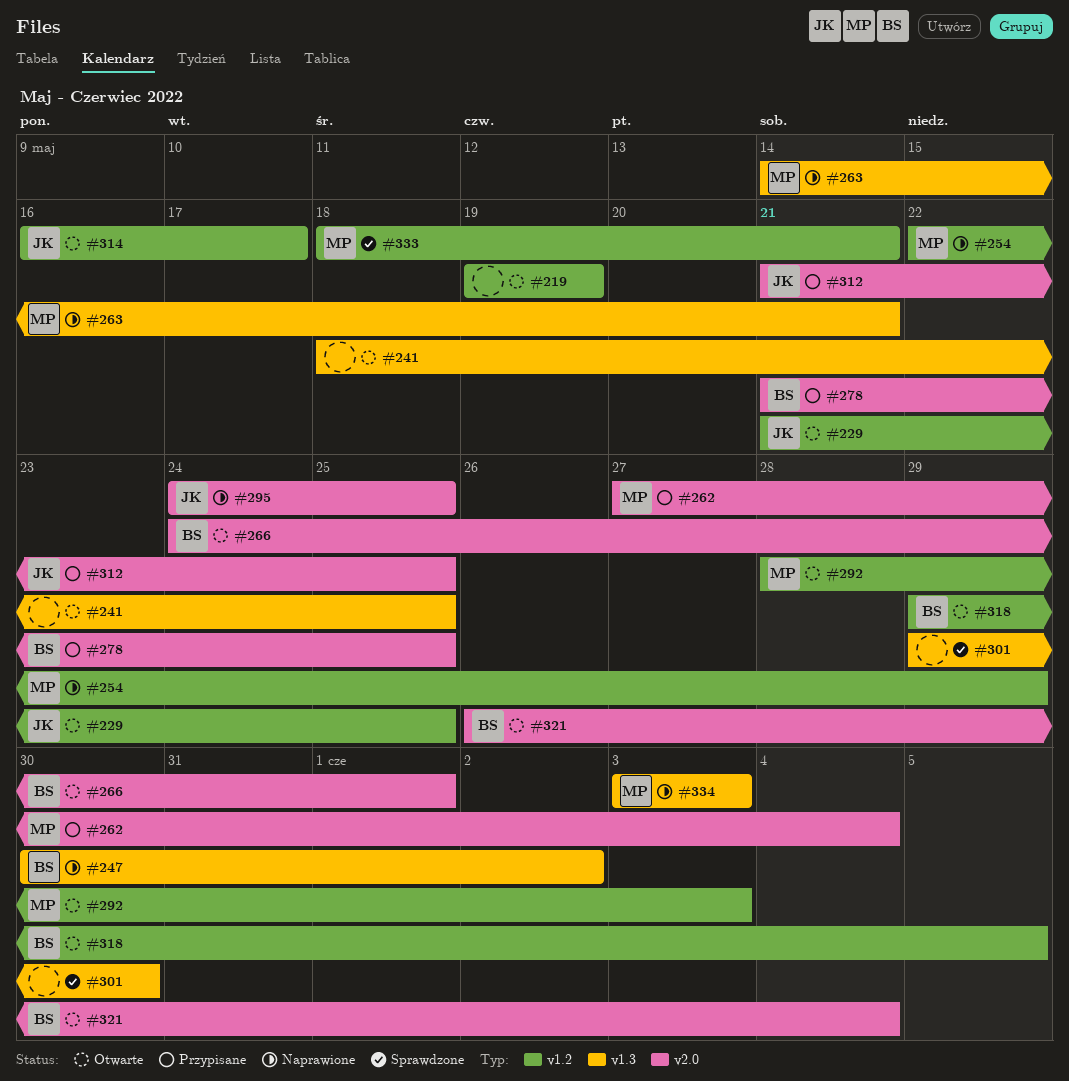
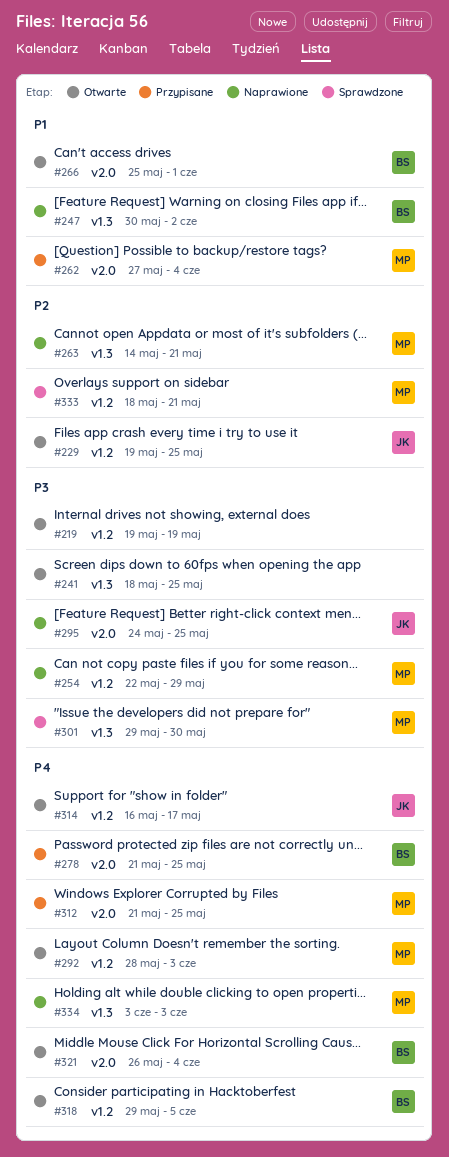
#229, start: May 21 -> May 19
#266, start: May 24 -> May 25
#301, owner: none -> MP
#312, owner: JK -> MP

